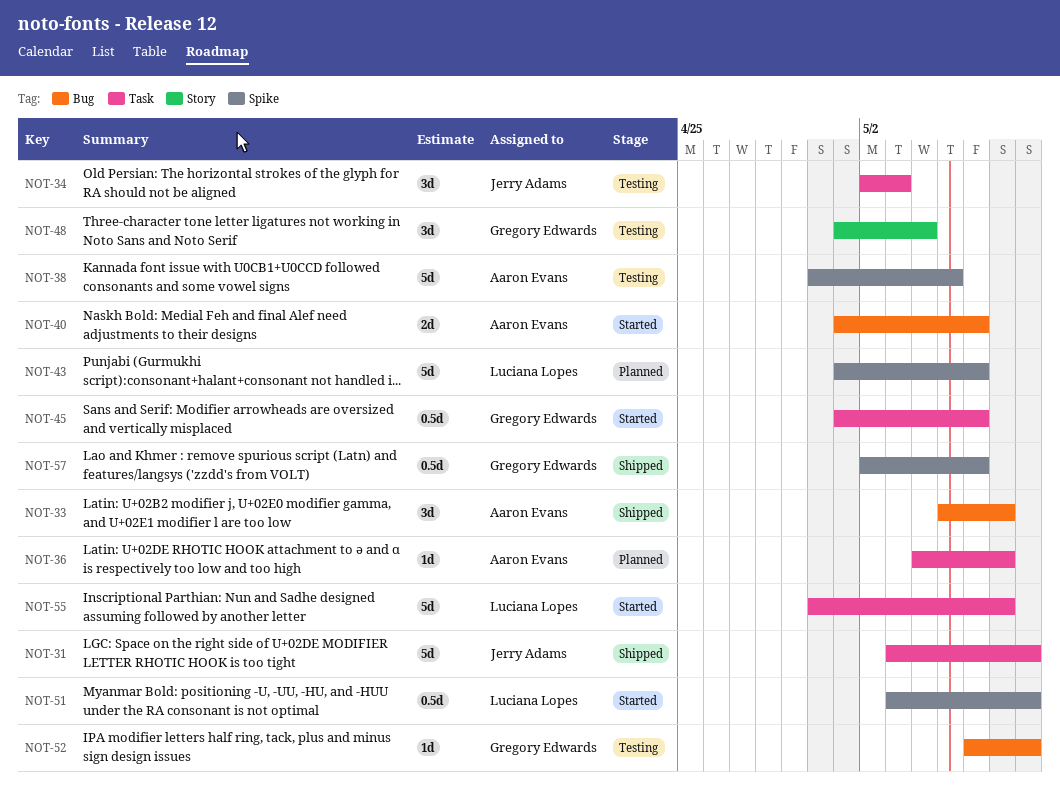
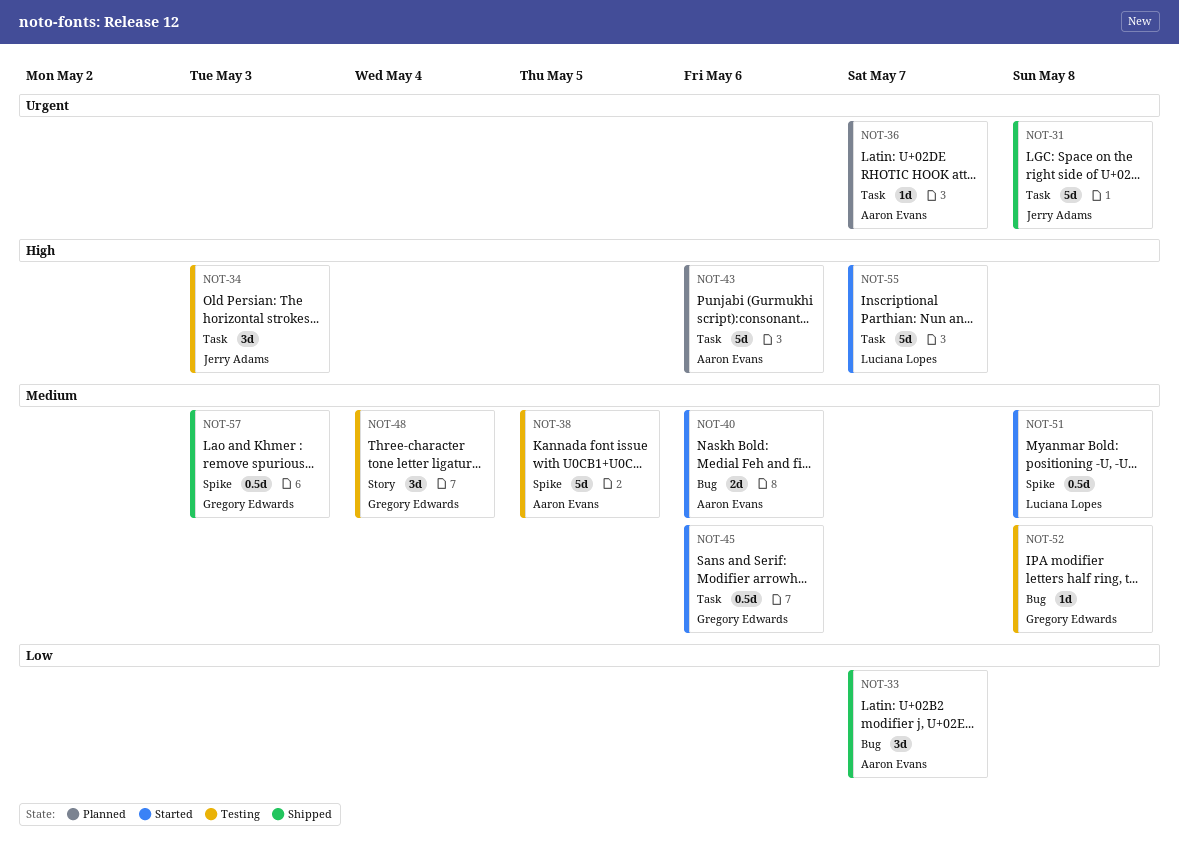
NOT-43, owner: Luciana Lopes -> Aaron Evans
NOT-43, label: Spike -> Task
NOT-57, due: May 6 -> May 3

